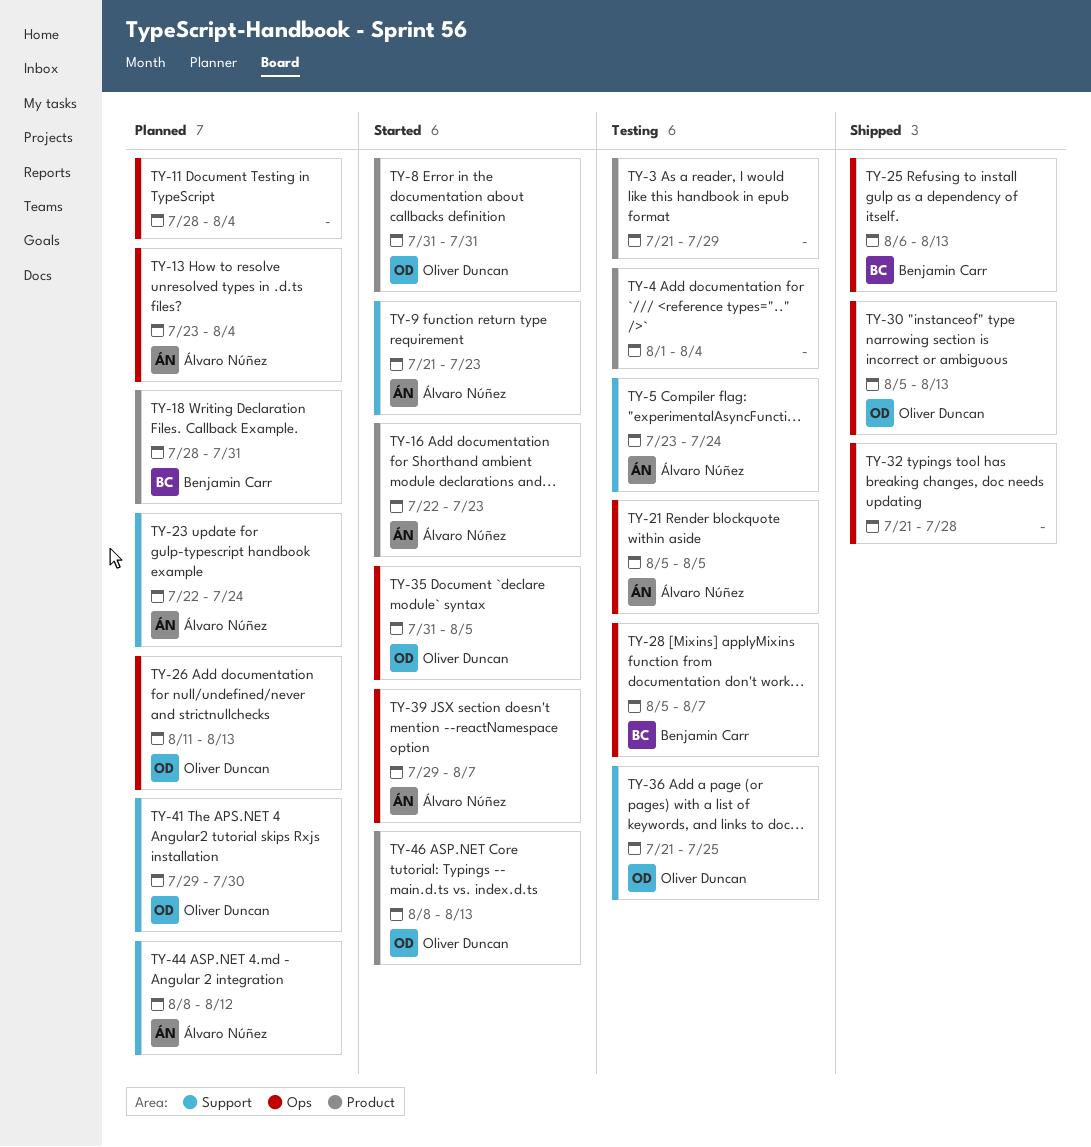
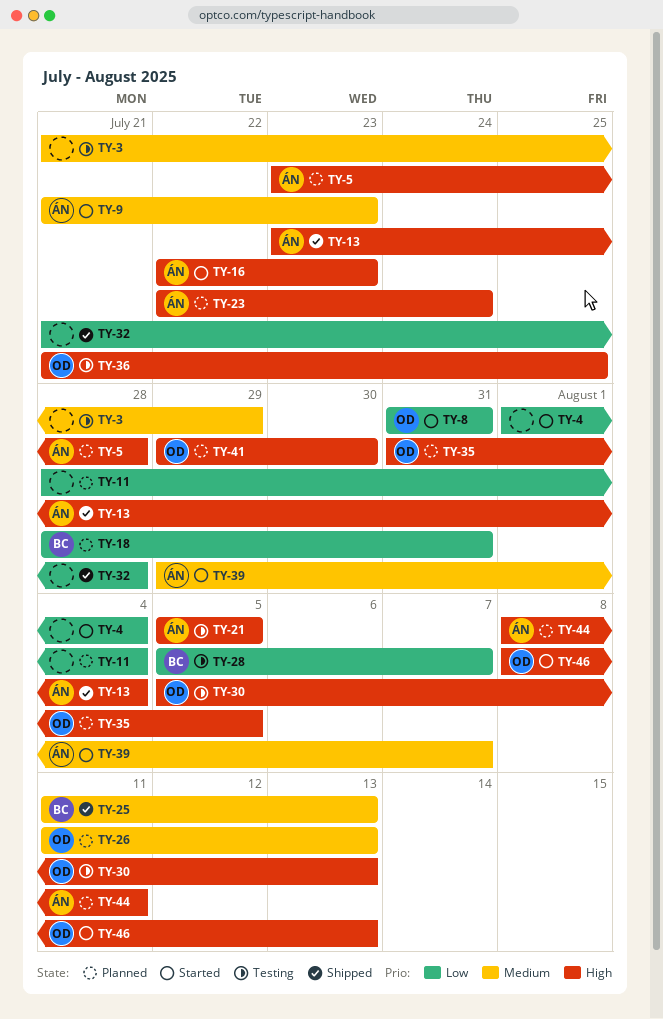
TY-4, status: Testing -> Started
TY-5, status: Testing -> Planned
TY-5, due: Jul 24 -> Jul 28
TY-13, status: Planned -> Shipped
TY-25, start: Aug 6 -> Aug 11
TY-30, status: Shipped -> Testing
TY-35, status: Started -> Planned
TY-44, due: Aug 12 -> Aug 11

